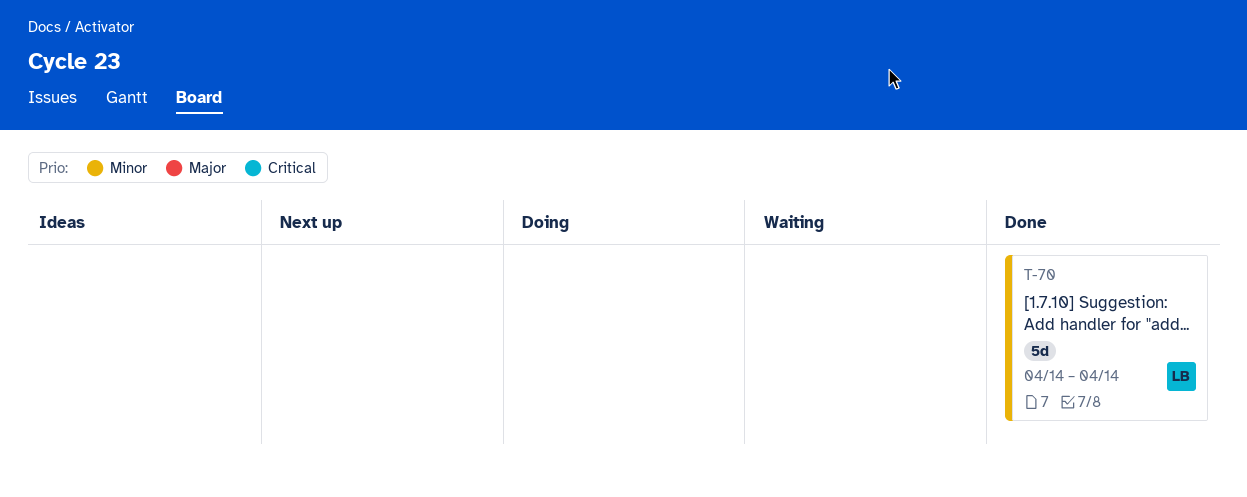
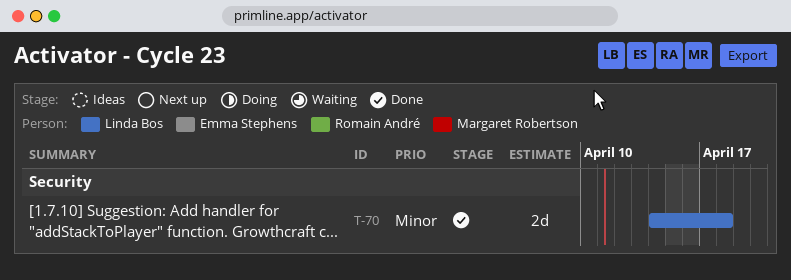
T-70, estimate: 5d -> 2d
T-70, due: Apr 14 -> Apr 18

